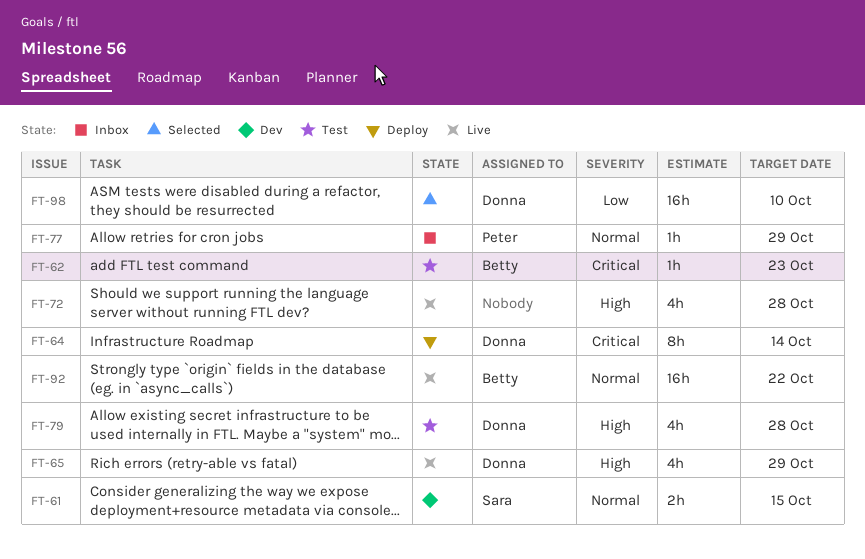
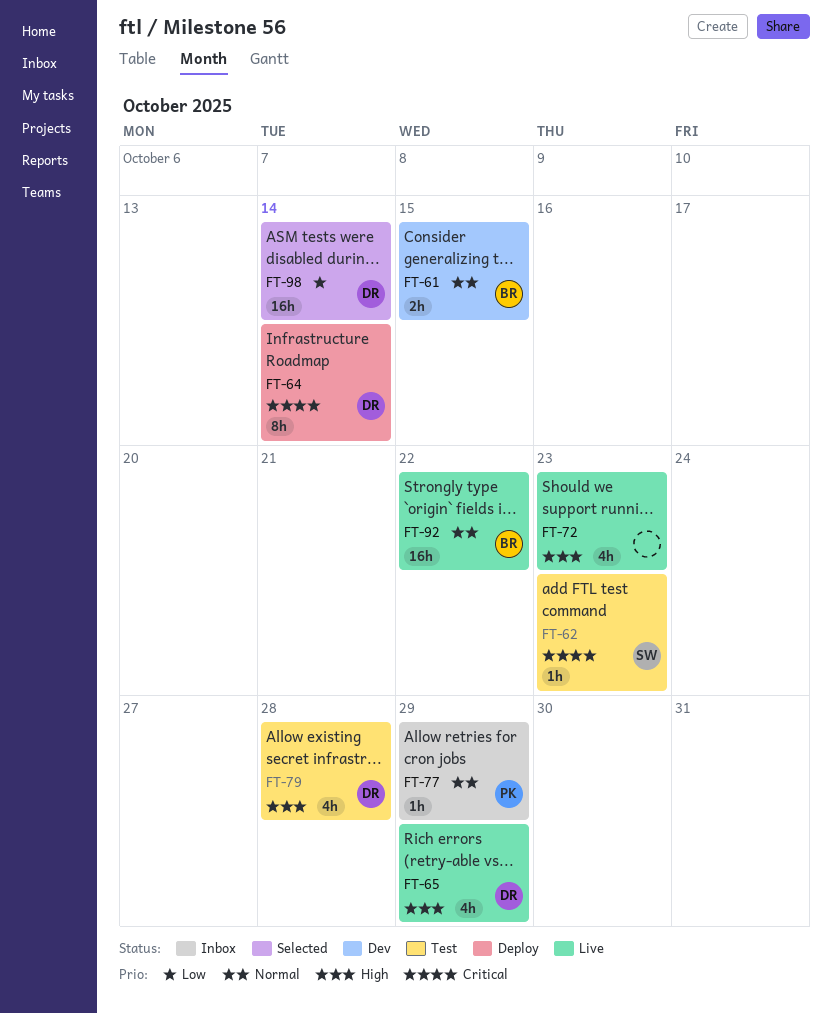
FT-61, owner: Sara -> Betty
FT-62, owner: Betty -> Sara
FT-72, due: Oct 28 -> Oct 23
FT-98, due: Oct 10 -> Oct 14

